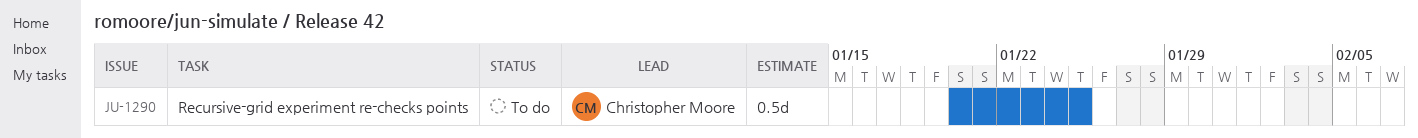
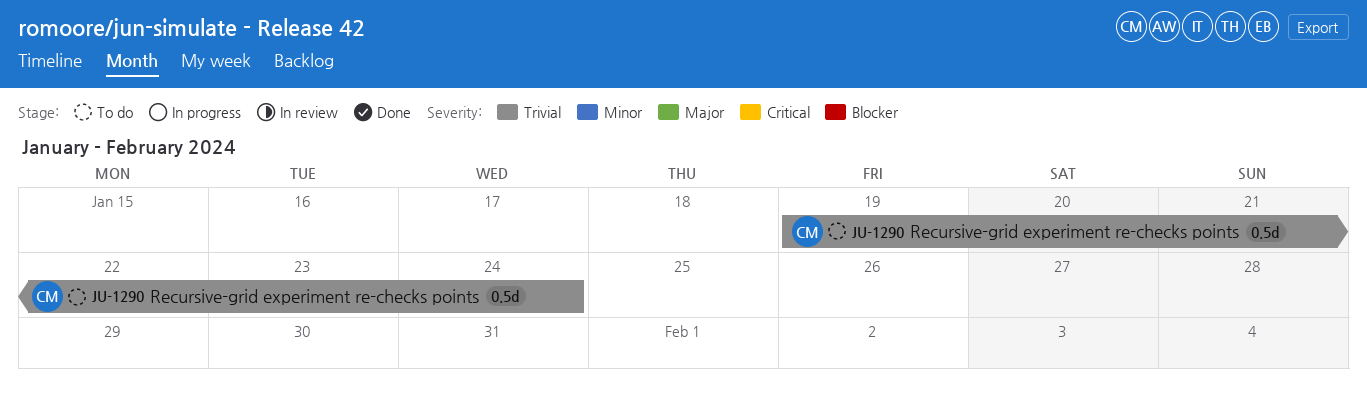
JU-1290, start: Jan 20 -> Jan 19
JU-1290, due: Jan 25 -> Jan 24

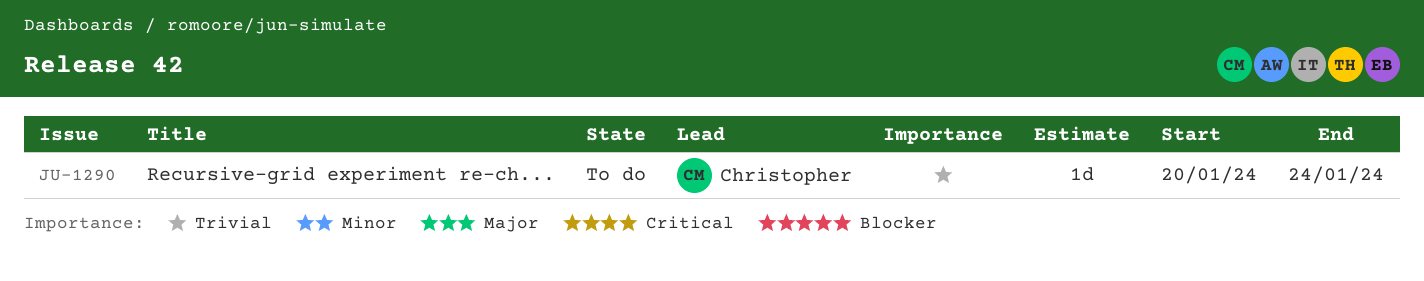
JU-1290, estimate: 0.5d -> 1d
JU-1290, start: Jan 19 -> Jan 20

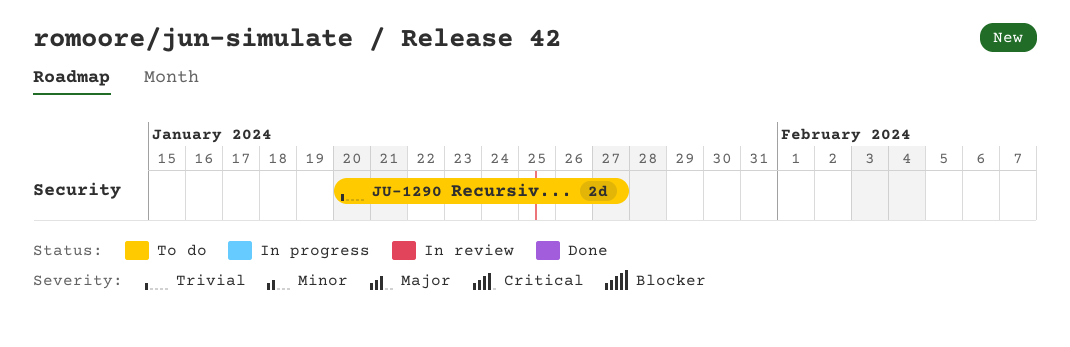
JU-1290, estimate: 1d -> 2d
JU-1290, due: Jan 24 -> Jan 27

